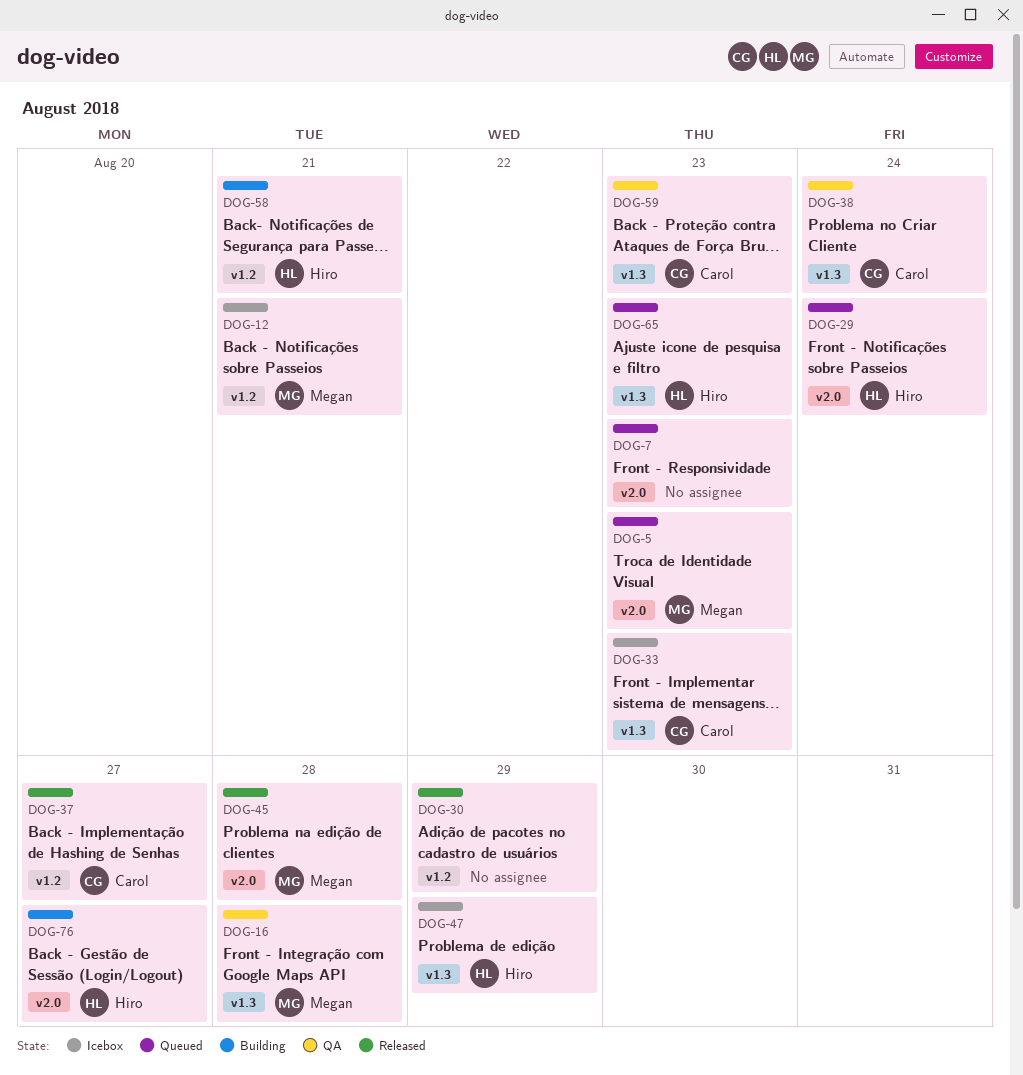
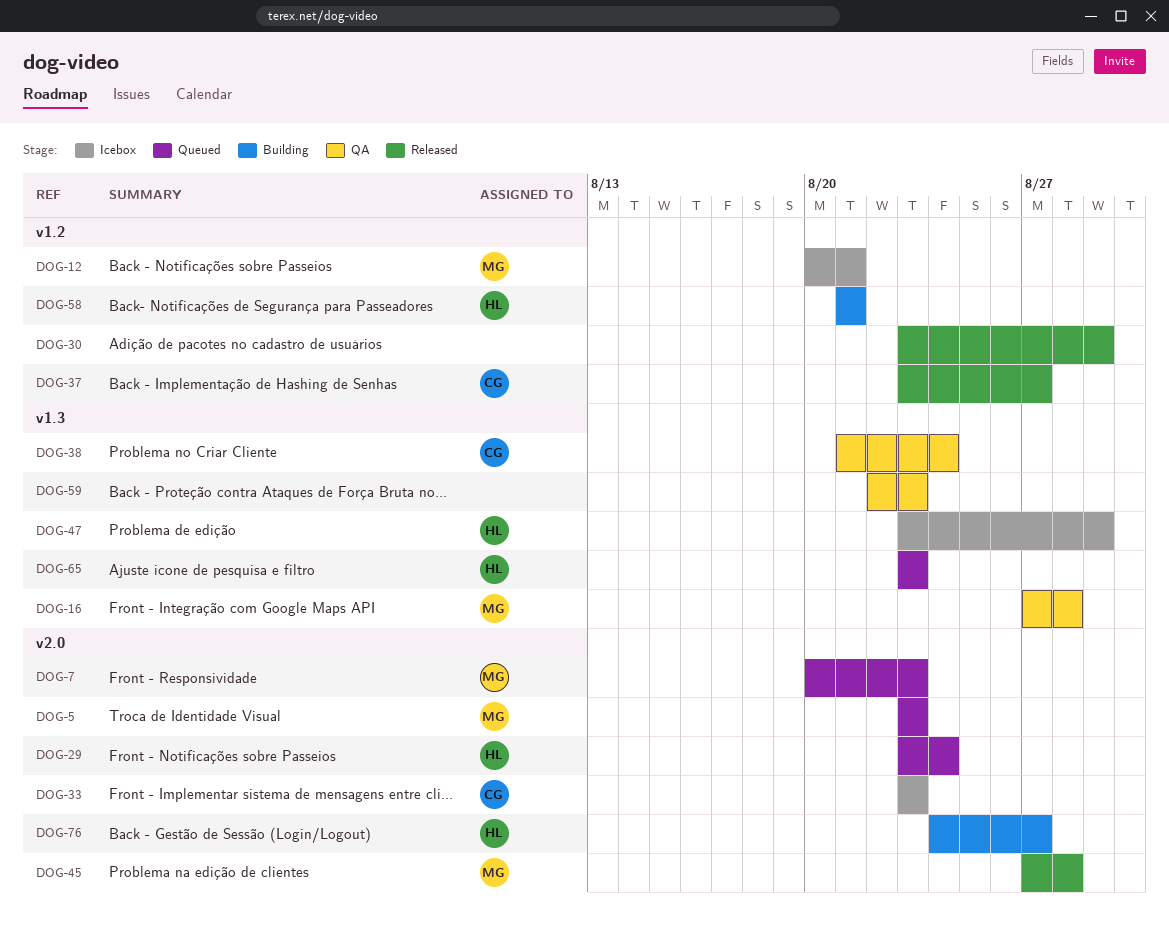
DOG-7, owner: none -> Megan
DOG-33, label: v1.3 -> v2.0
DOG-59, owner: Carol -> none

